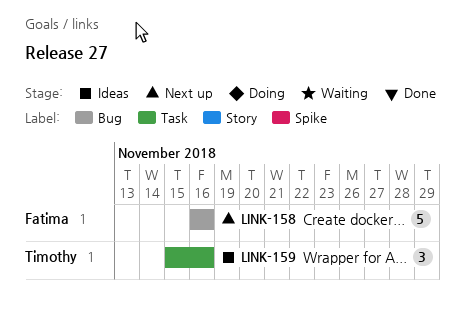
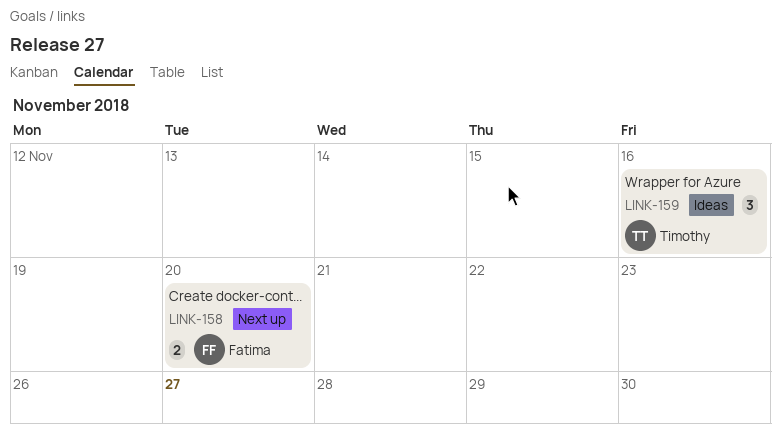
LINK-158, estimate: 5 -> 2
LINK-158, due: Nov 16 -> Nov 20

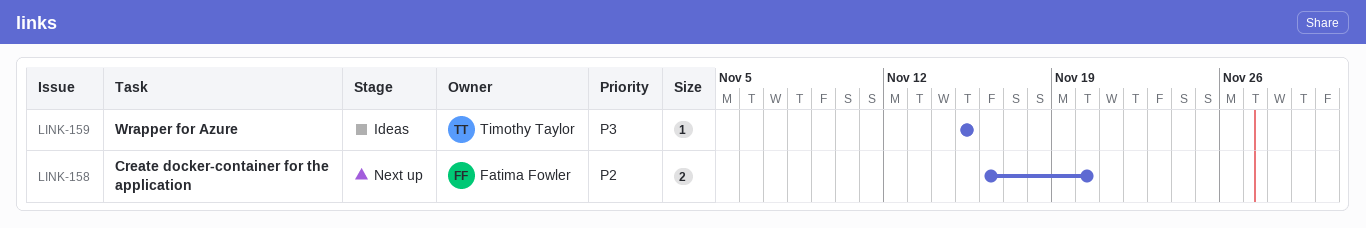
LINK-159, estimate: 3 -> 1
LINK-159, due: Nov 16 -> Nov 15

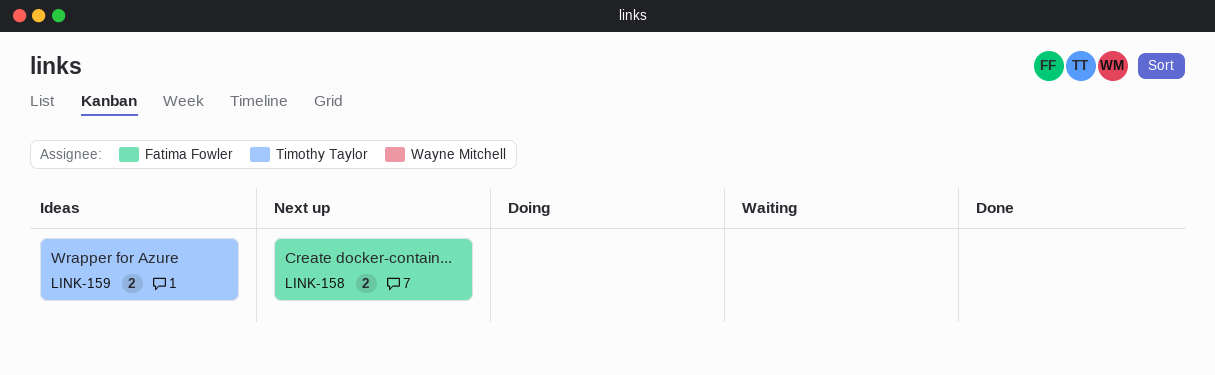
LINK-159, estimate: 1 -> 2

